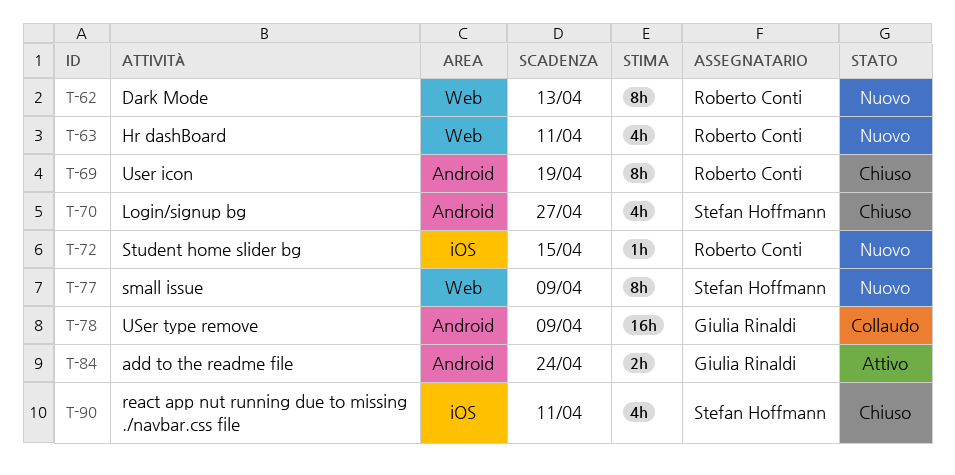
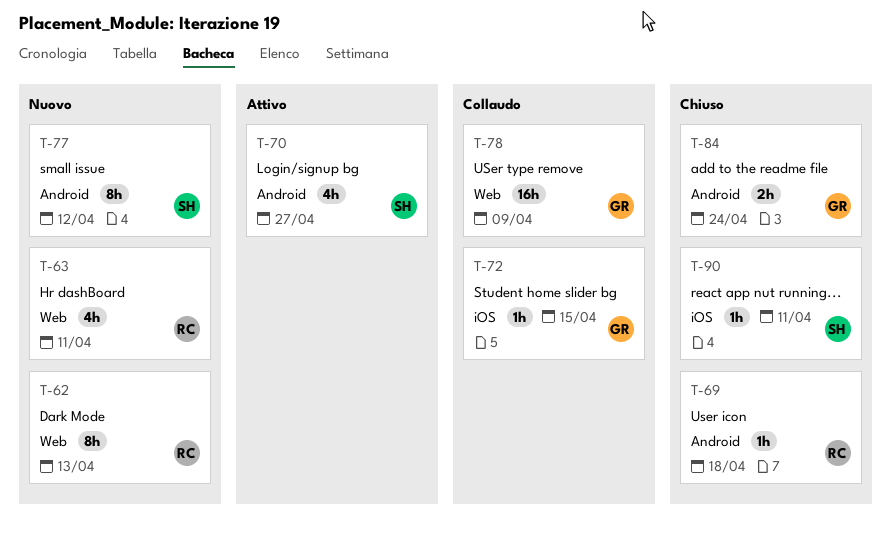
T-69, estimate: 8h -> 1h
T-69, due: Apr 19 -> Apr 18
T-70, status: Chiuso -> Attivo
T-72, status: Nuovo -> Collaudo
T-72, owner: Roberto Conti -> Giulia Rinaldi
T-77, label: Web -> Android
T-77, due: Apr 9 -> Apr 12
T-78, label: Android -> Web
T-84, status: Attivo -> Chiuso
T-90, estimate: 4h -> 1h

